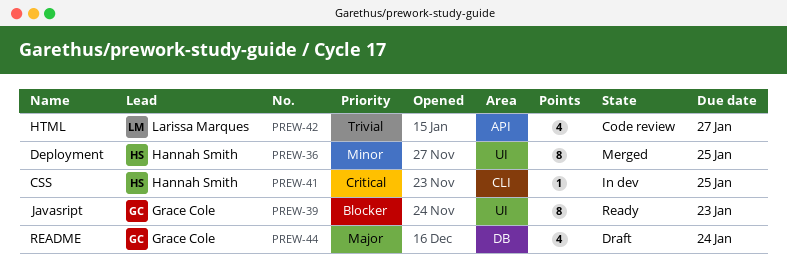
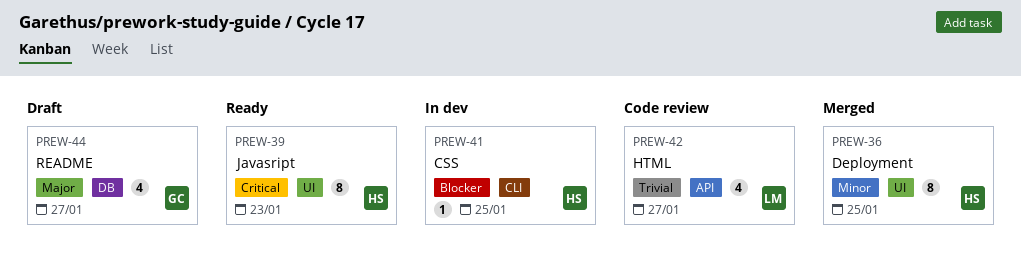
PREW-39, owner: Grace Cole -> Hannah Smith
PREW-39, priority: Blocker -> Critical
PREW-41, priority: Critical -> Blocker
PREW-44, due: Jan 24 -> Jan 27

